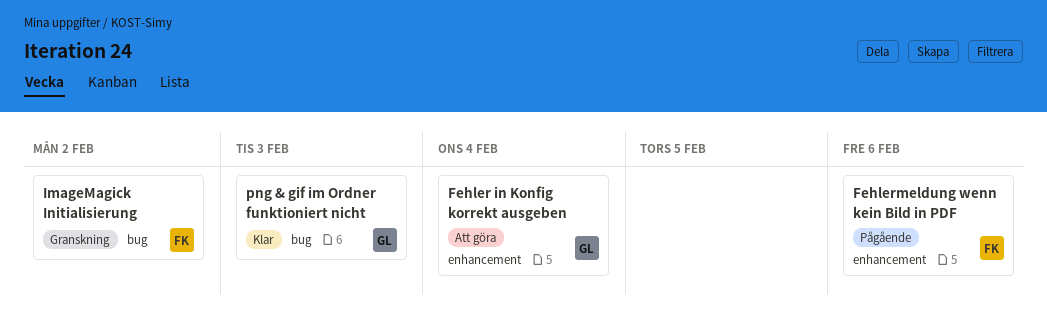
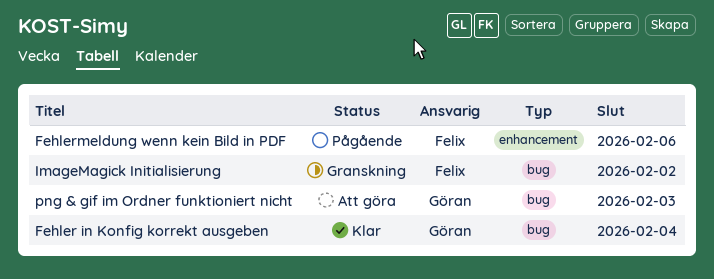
Fehler in Konfig korrekt ausgeben, status: Att göra -> Klar
Fehler in Konfig korrekt ausgeben, label: enhancement -> bug
png & gif im Ordner funktioniert nicht, status: Klar -> Att göra

